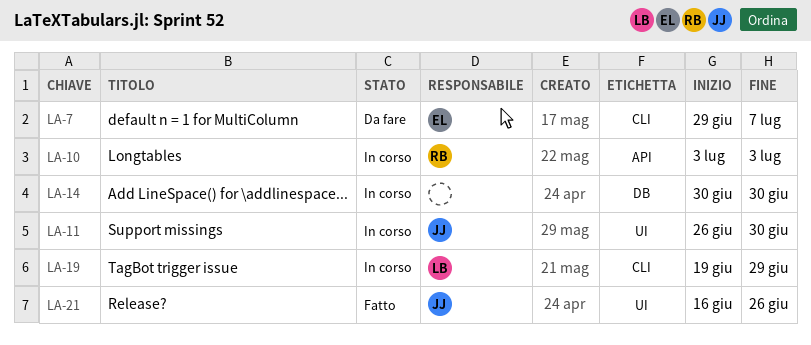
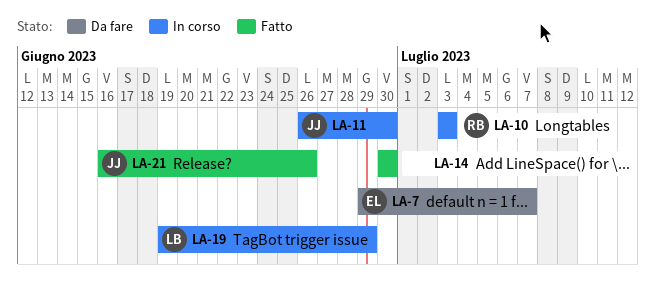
LA-14, status: In corso -> Fatto

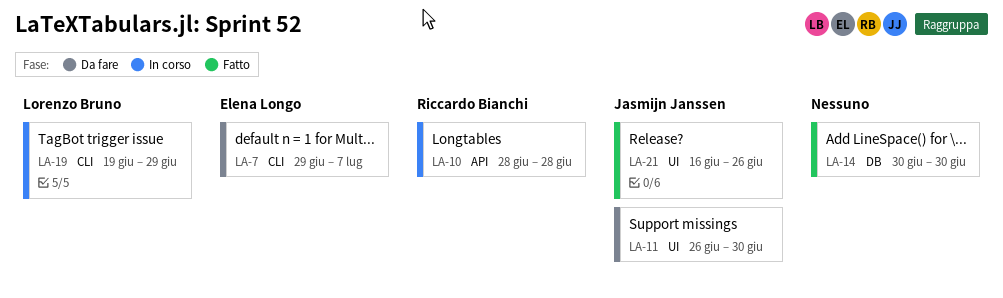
LA-10, start: Jul 3 -> Jun 28
LA-10, due: Jul 3 -> Jun 28
LA-11, status: In corso -> Da fare

